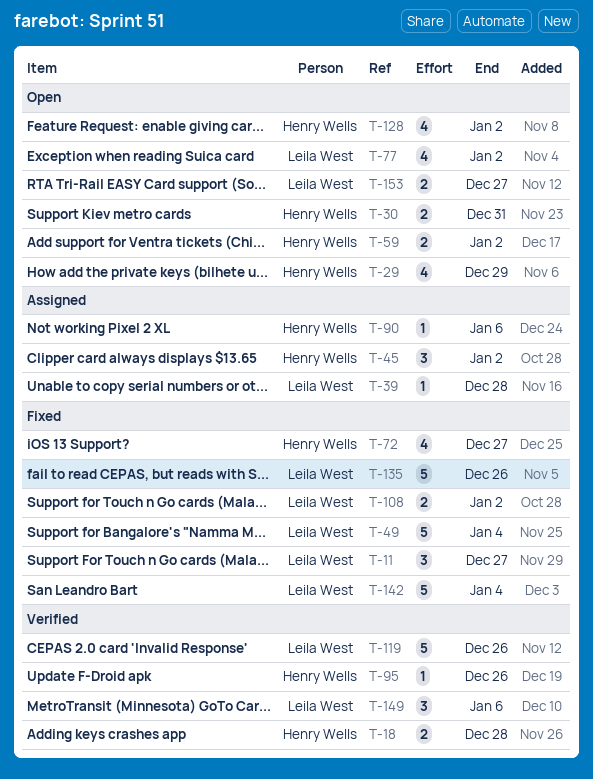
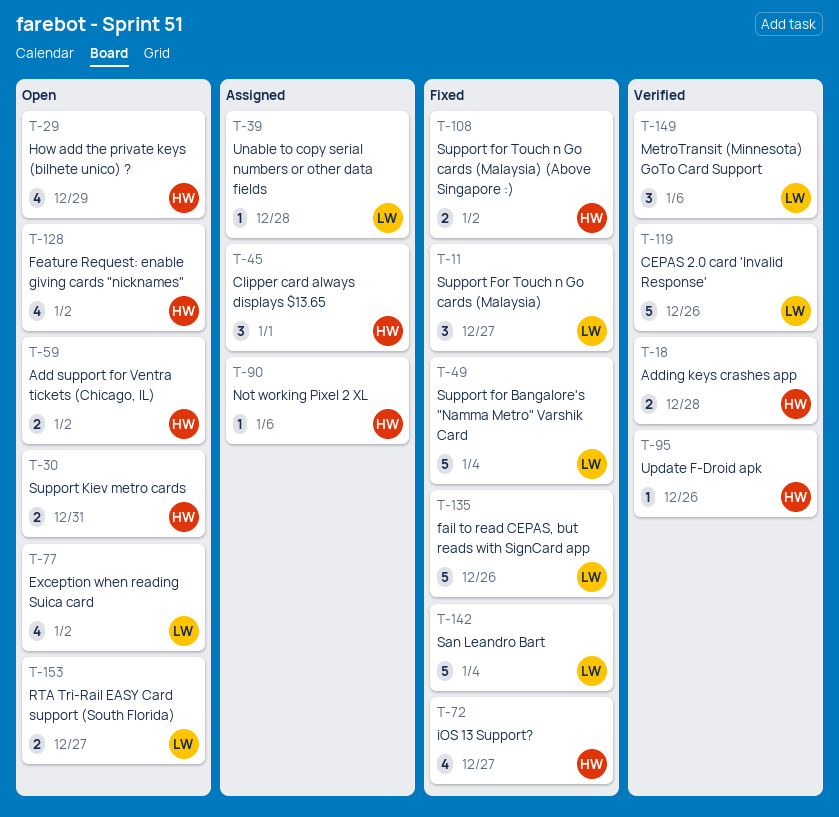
T-45, due: Jan 2 -> Jan 1
T-108, owner: Leila West -> Henry Wells

